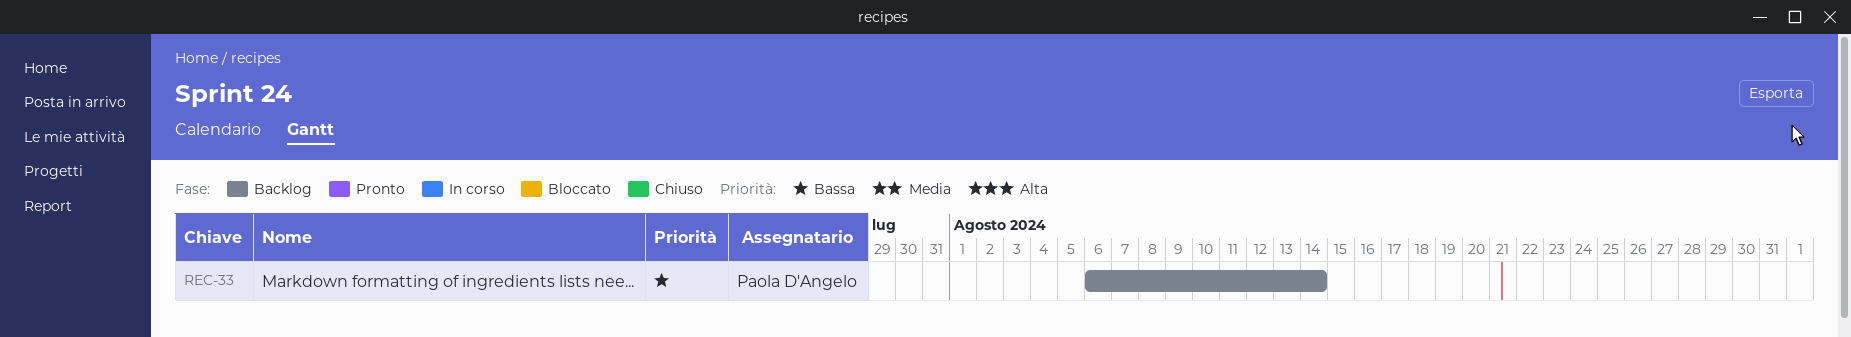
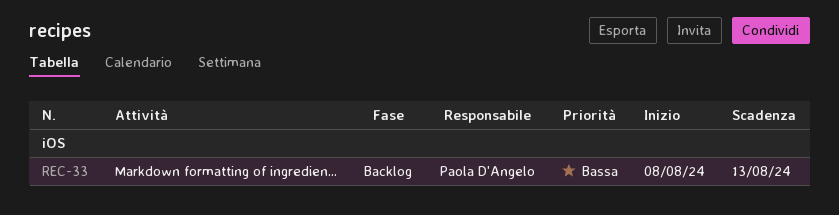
REC-33, start: Aug 6 -> Aug 8
REC-33, due: Aug 14 -> Aug 13

